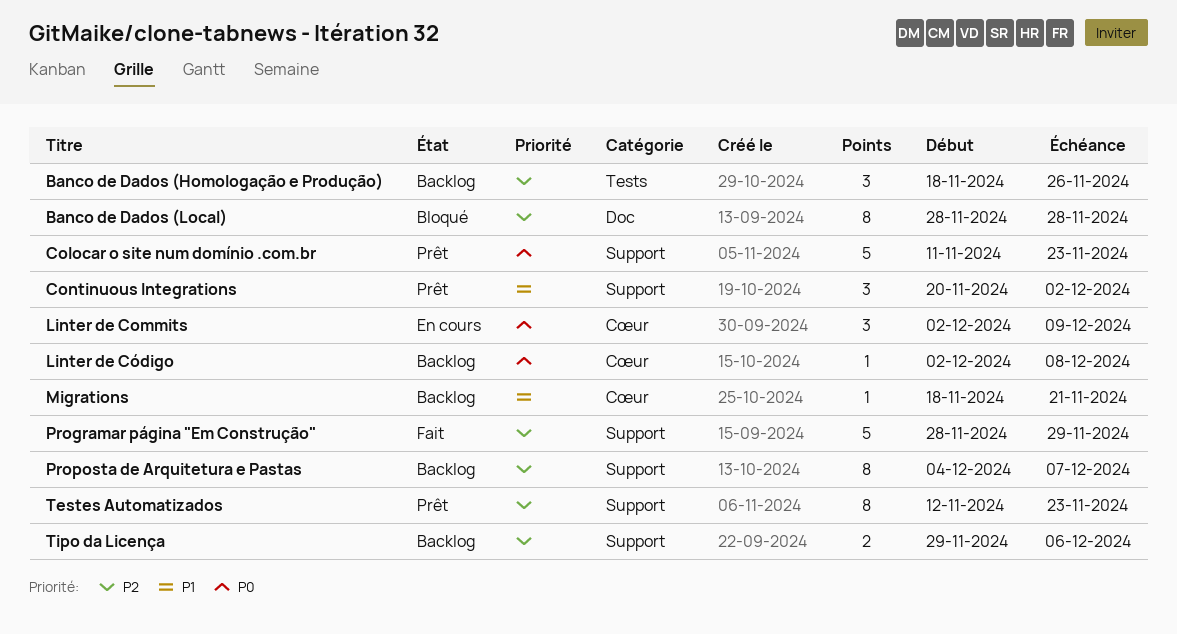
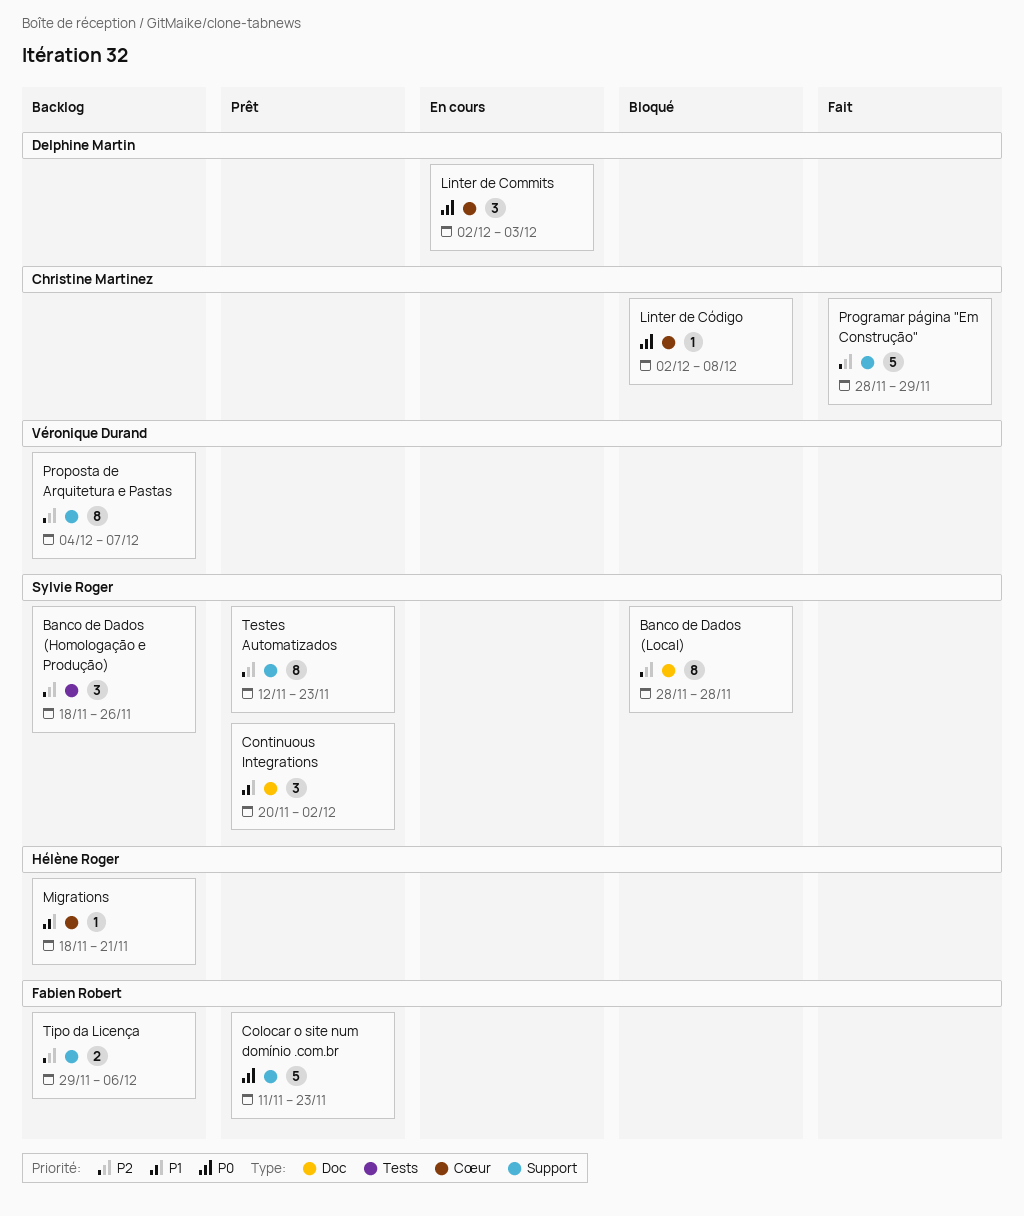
Continuous Integrations, label: Support -> Doc
Linter de Commits, due: Dec 9 -> Dec 3
Linter de Código, status: Backlog -> Bloqué

